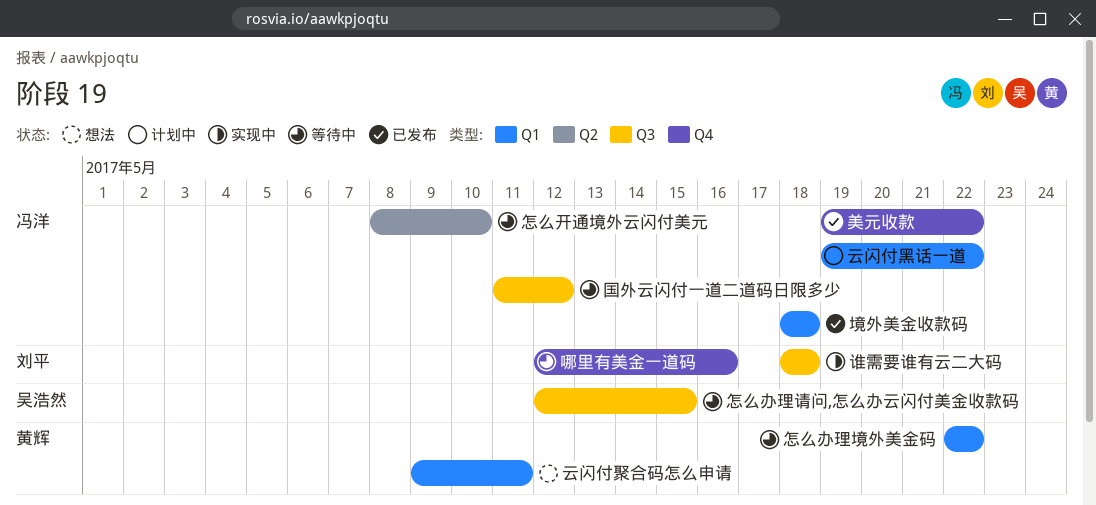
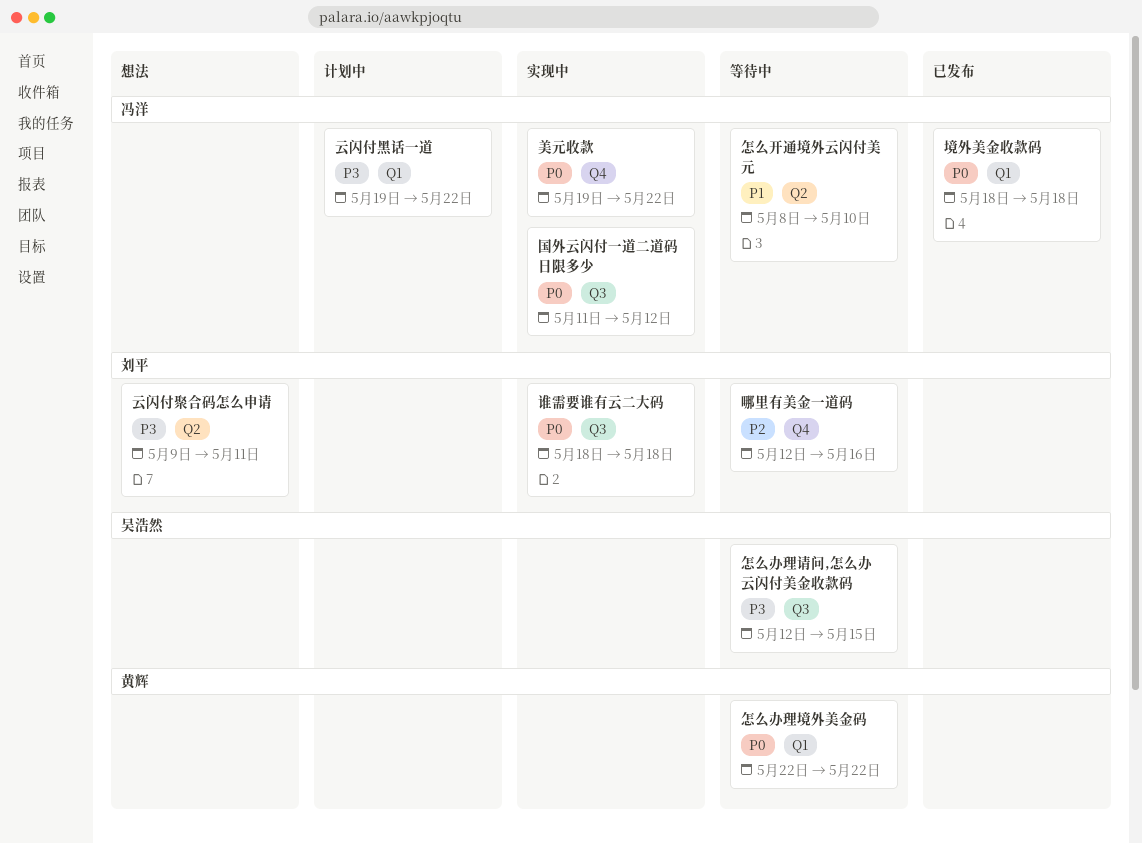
云闪付聚合码怎么申请, owner: 黄辉 -> 刘平
云闪付聚合码怎么申请, label: Q1 -> Q2
国外云闪付一道二道码日限多少, status: 等待中 -> 实现中
美元收款, status: 已发布 -> 实现中

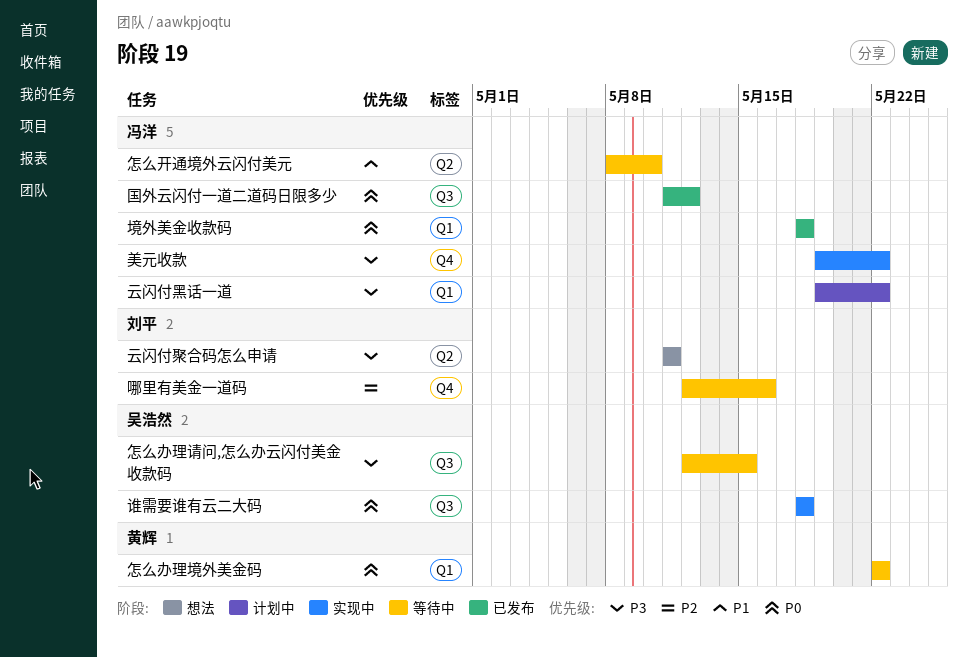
云闪付聚合码怎么申请, start: May 9 -> May 11
国外云闪付一道二道码日限多少, status: 实现中 -> 已发布
美元收款, priority: P0 -> P3
谁需要谁有云二大码, owner: 刘平 -> 吴浩然

